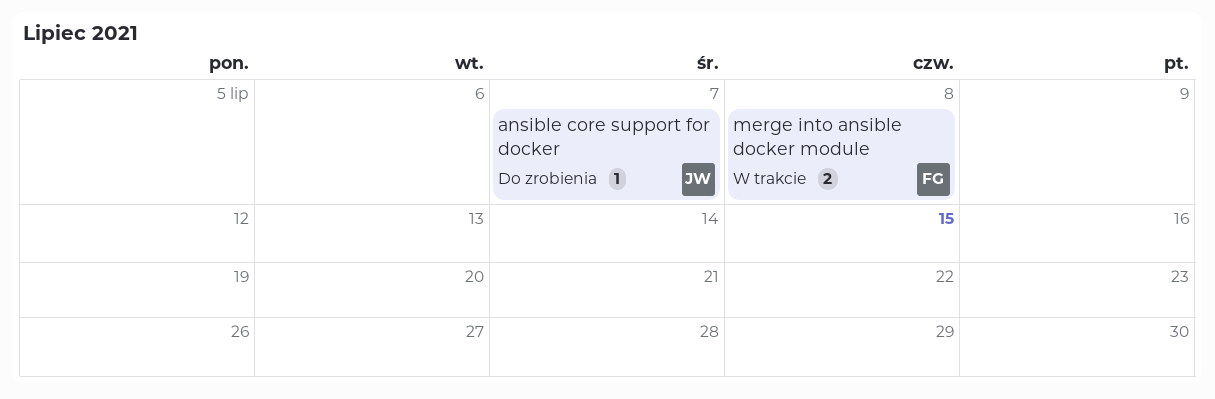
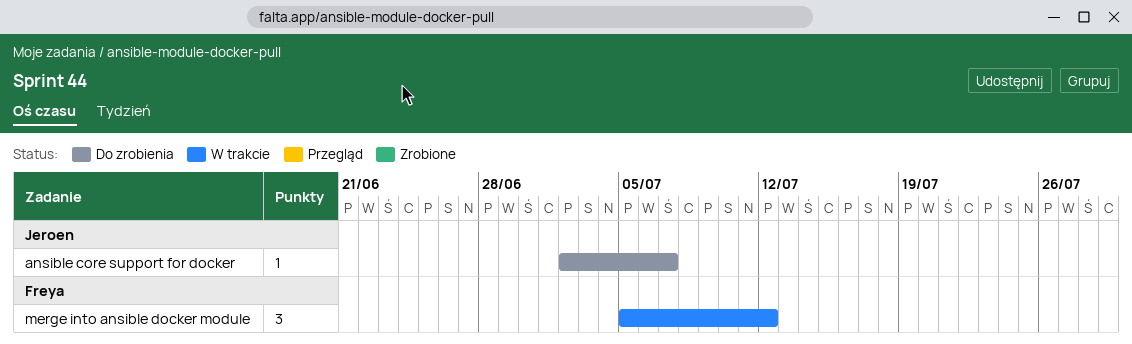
merge into ansible docker module, estimate: 2 -> 3
merge into ansible docker module, due: Jul 8 -> Jul 12

